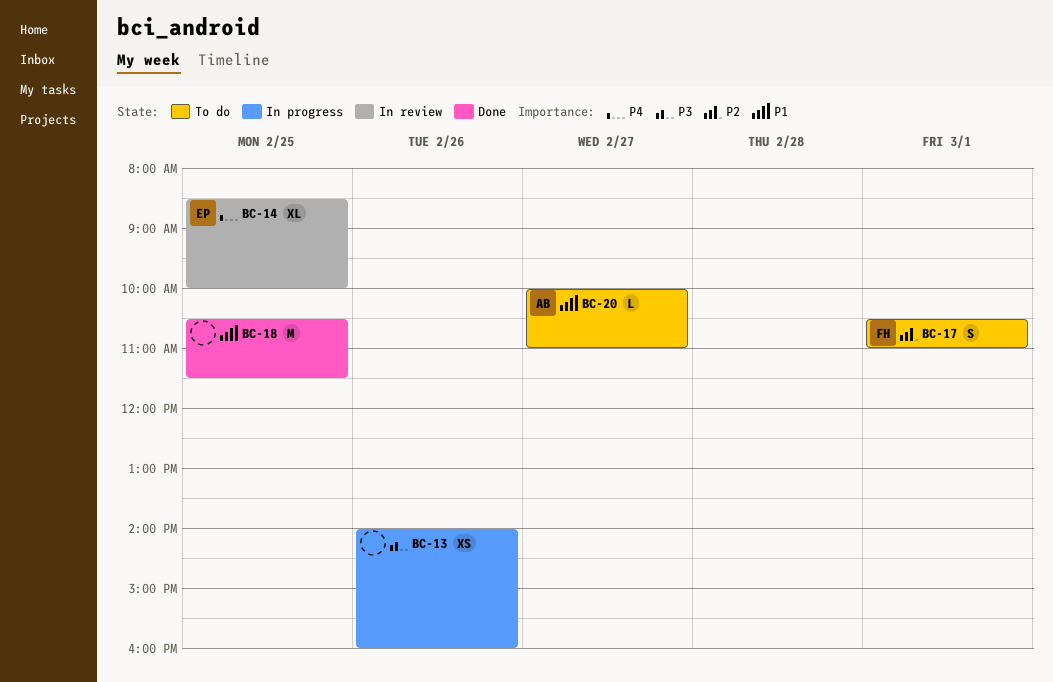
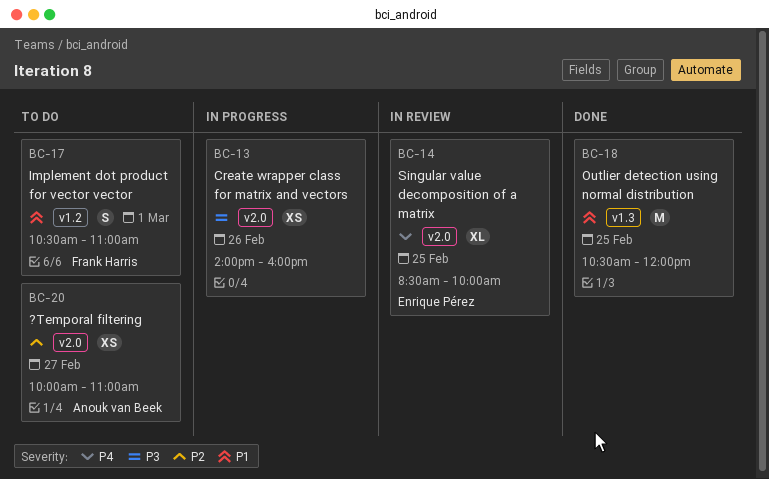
BC-17, priority: P2 -> P1
BC-18, ends: 11:30 -> 12:00
BC-20, priority: P1 -> P2
BC-20, estimate: L -> XS

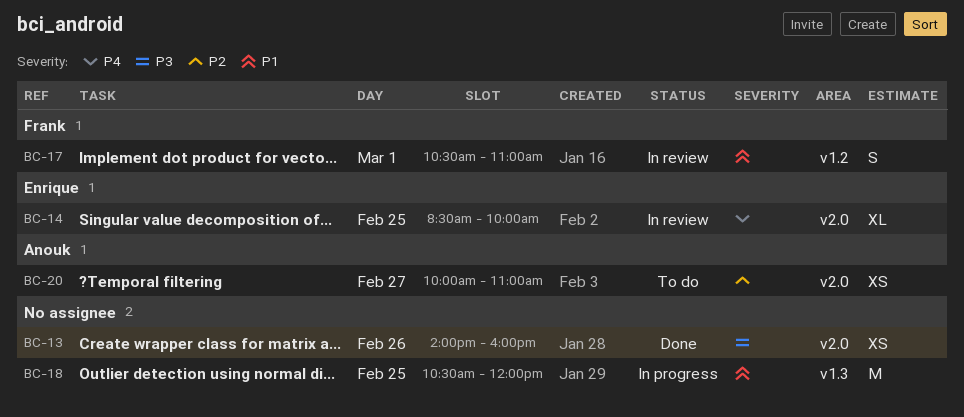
BC-13, status: In progress -> Done
BC-17, status: To do -> In review
BC-18, status: Done -> In progress

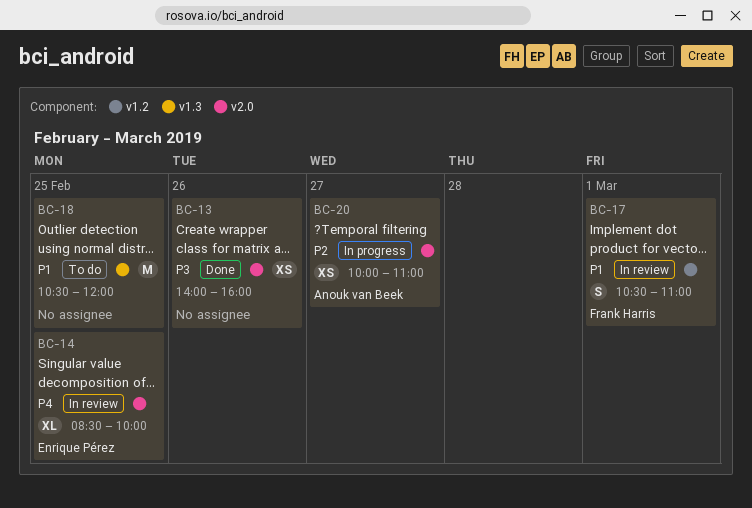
BC-18, status: In progress -> To do
BC-20, status: To do -> In progress

